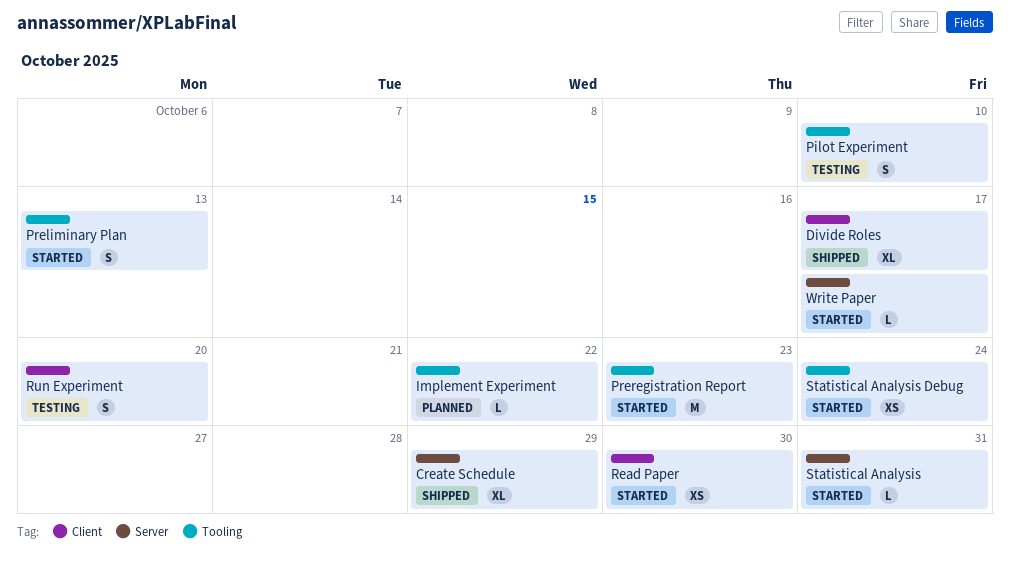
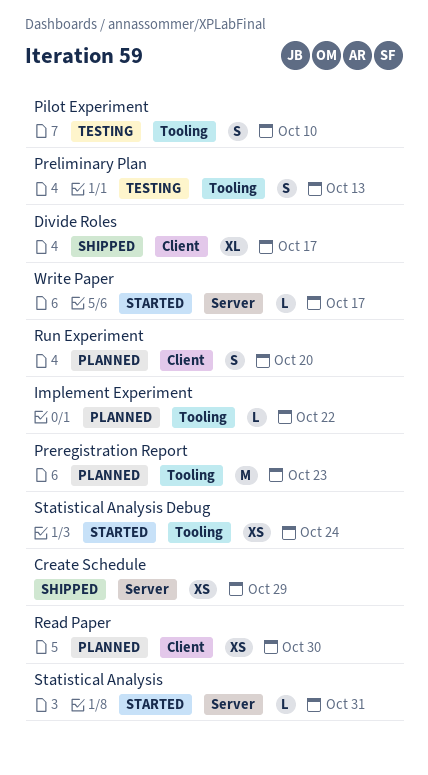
Create Schedule, estimate: XL -> XS
Preliminary Plan, status: Started -> Testing
Preregistration Report, status: Started -> Planned
Read Paper, status: Started -> Planned
Run Experiment, status: Testing -> Planned

